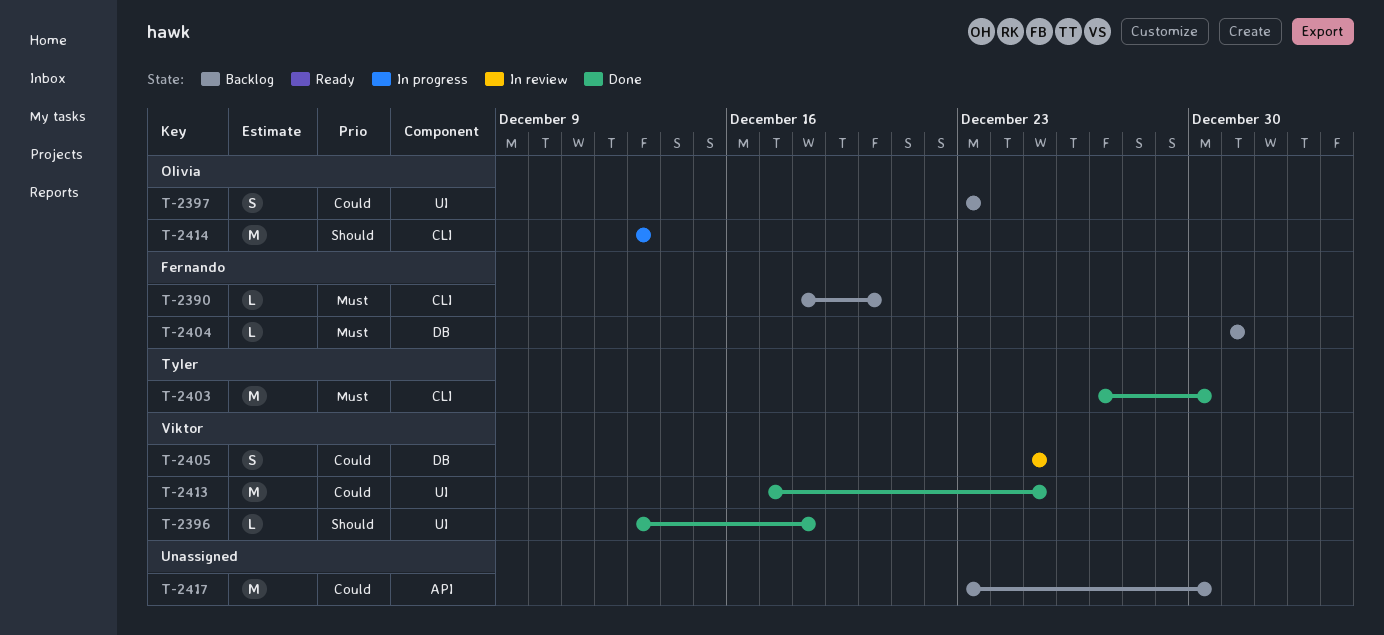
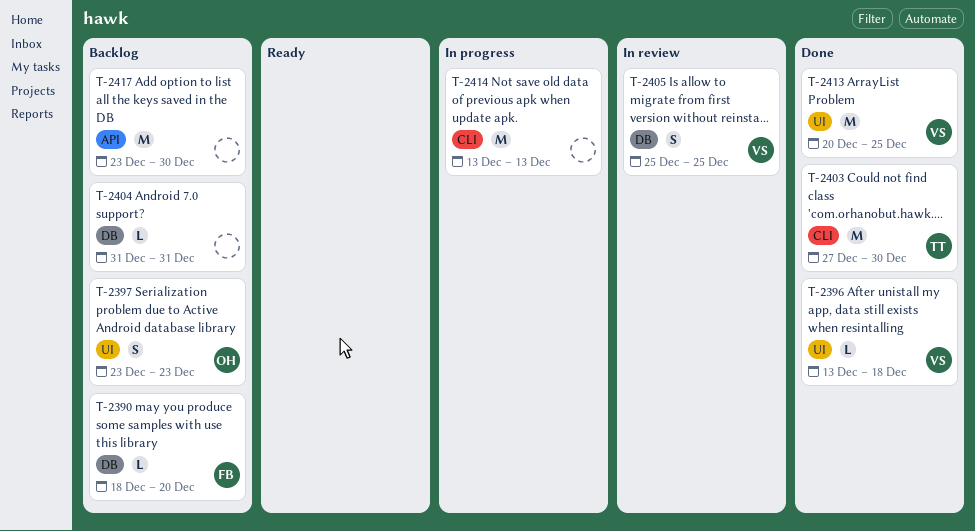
T-2390, label: CLI -> DB
T-2404, owner: Fernando -> none
T-2413, start: Dec 17 -> Dec 20
T-2414, owner: Olivia -> none

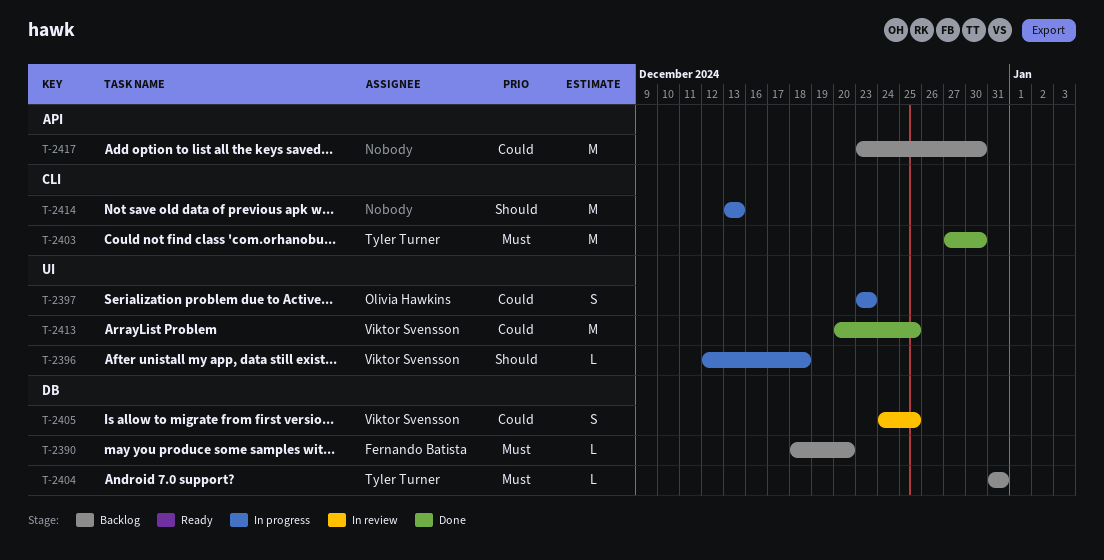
T-2396, status: Done -> In progress
T-2396, start: Dec 13 -> Dec 12
T-2397, status: Backlog -> In progress
T-2404, owner: none -> Tyler Turner
T-2405, start: Dec 25 -> Dec 24

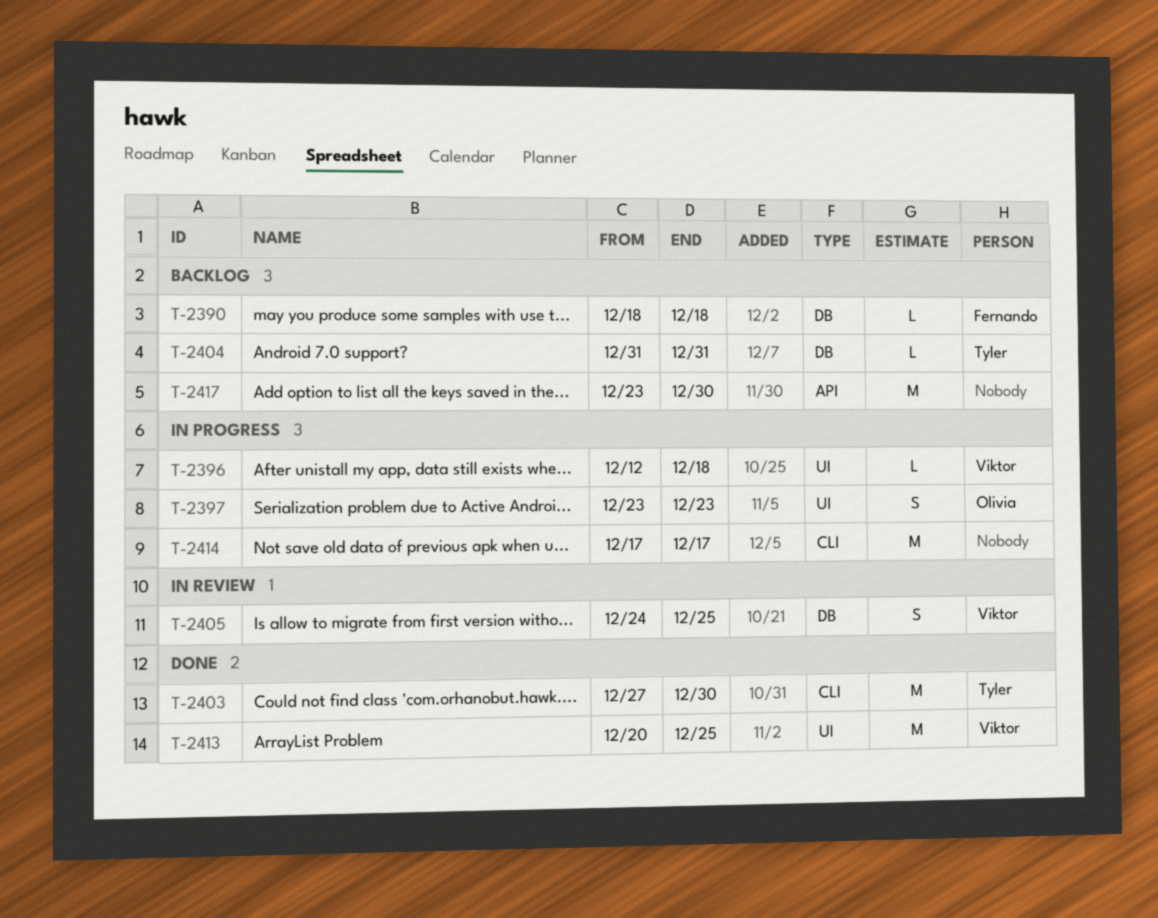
T-2390, due: Dec 20 -> Dec 18
T-2414, start: Dec 13 -> Dec 17
T-2414, due: Dec 13 -> Dec 17

